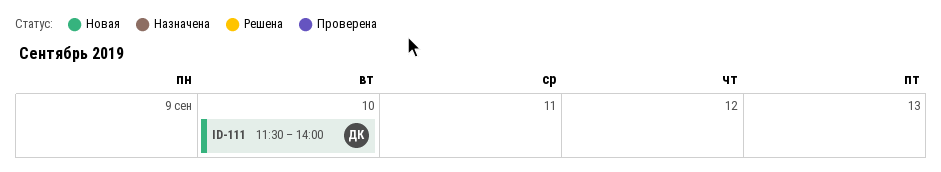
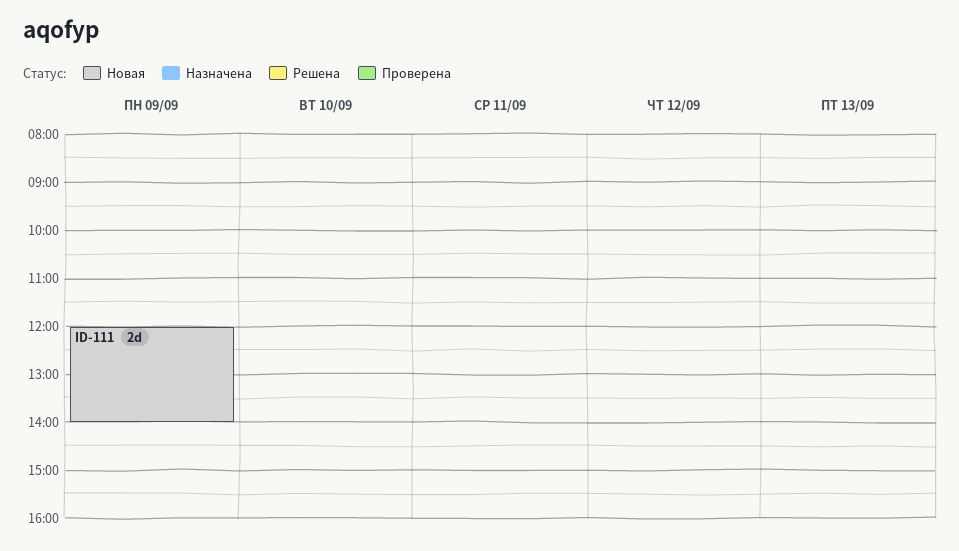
ID-111, day: Sep 10 -> Sep 9
ID-111, begins: 11:30 -> 12:00

